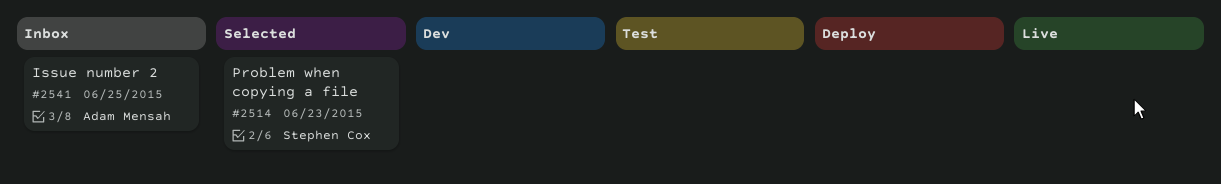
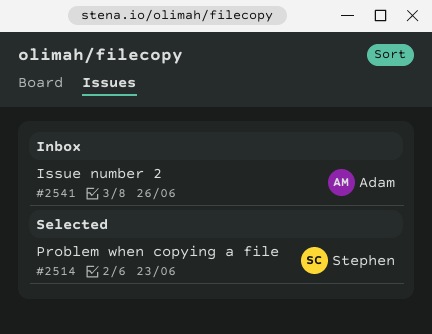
#2541, due: Jun 25 -> Jun 26

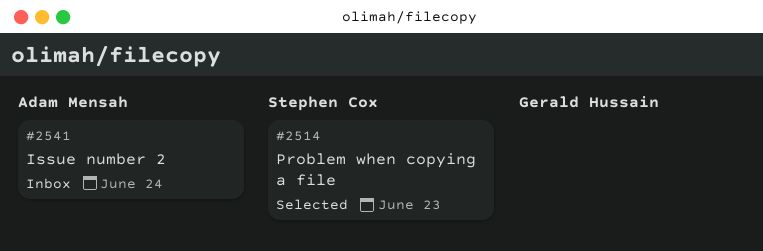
#2541, due: Jun 26 -> Jun 24

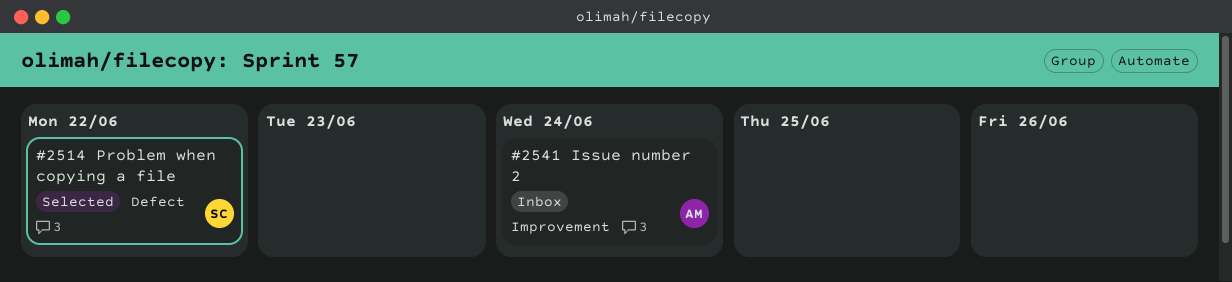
#2514, due: Jun 23 -> Jun 22

